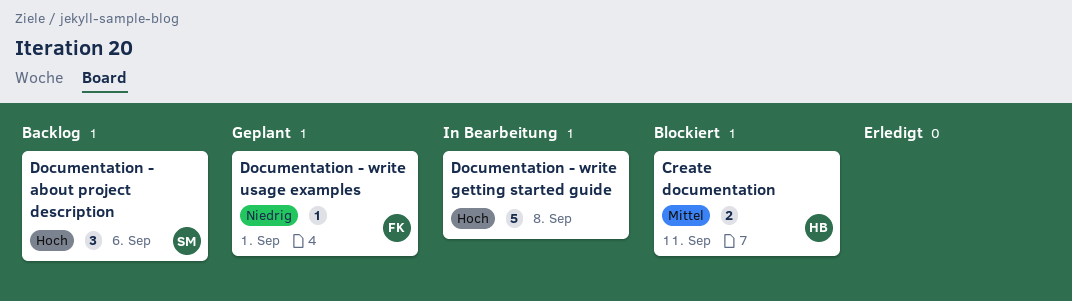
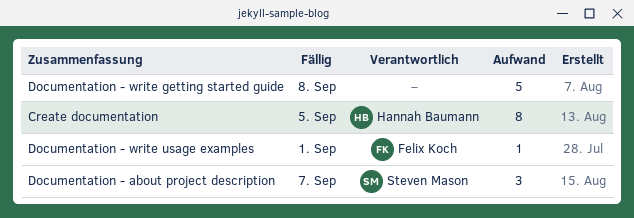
Create documentation, estimate: 2 -> 8
Create documentation, due: Sep 11 -> Sep 5
Documentation - about project description, due: Sep 6 -> Sep 7

